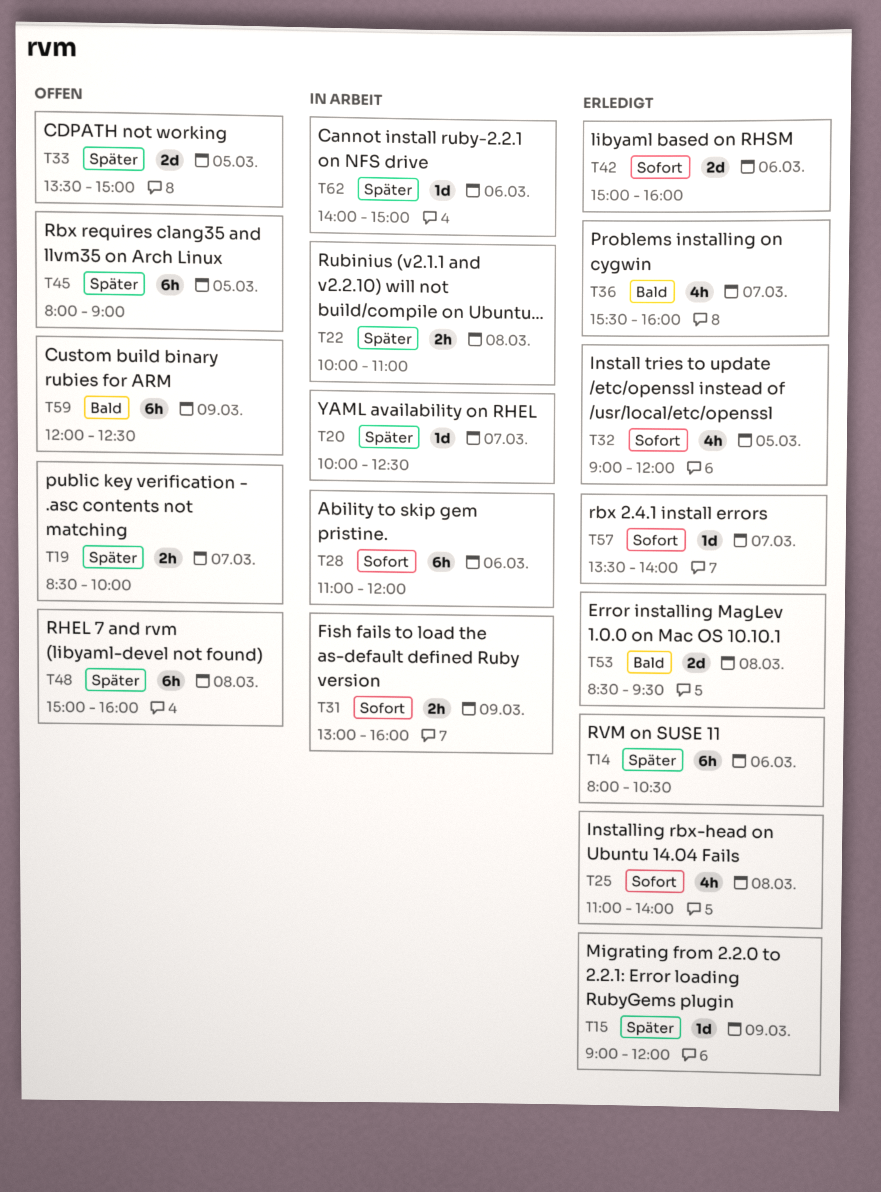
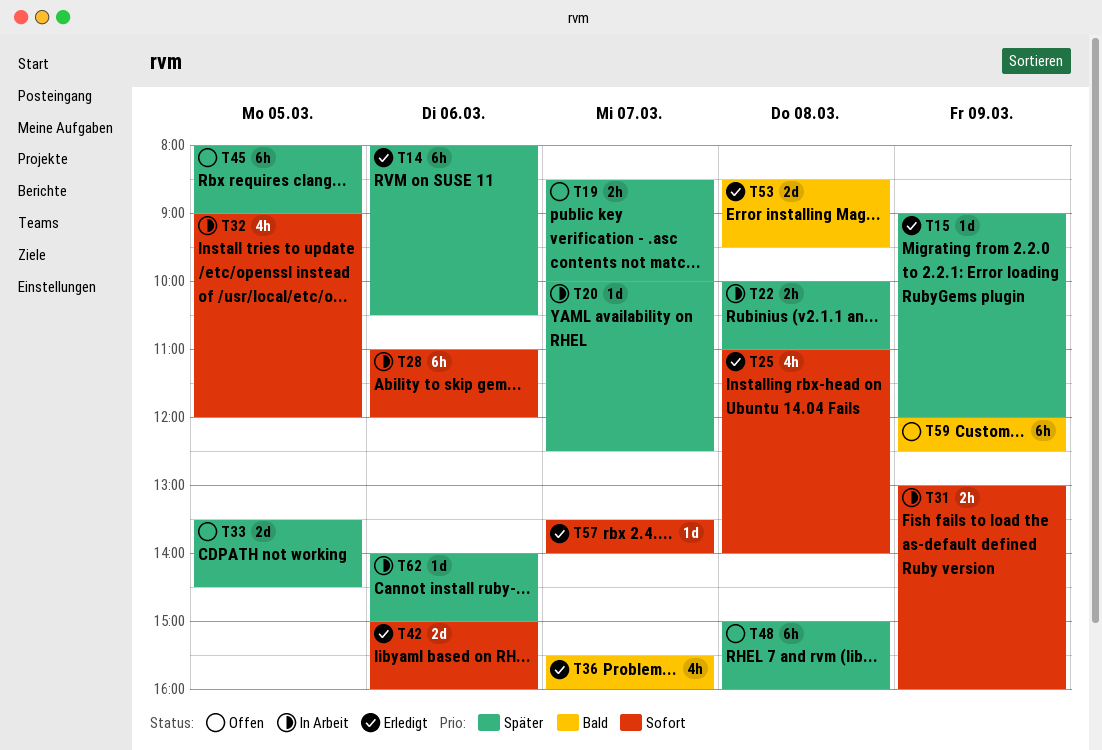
T32, status: Erledigt -> In Arbeit
T33, ends: 15:00 -> 14:30

